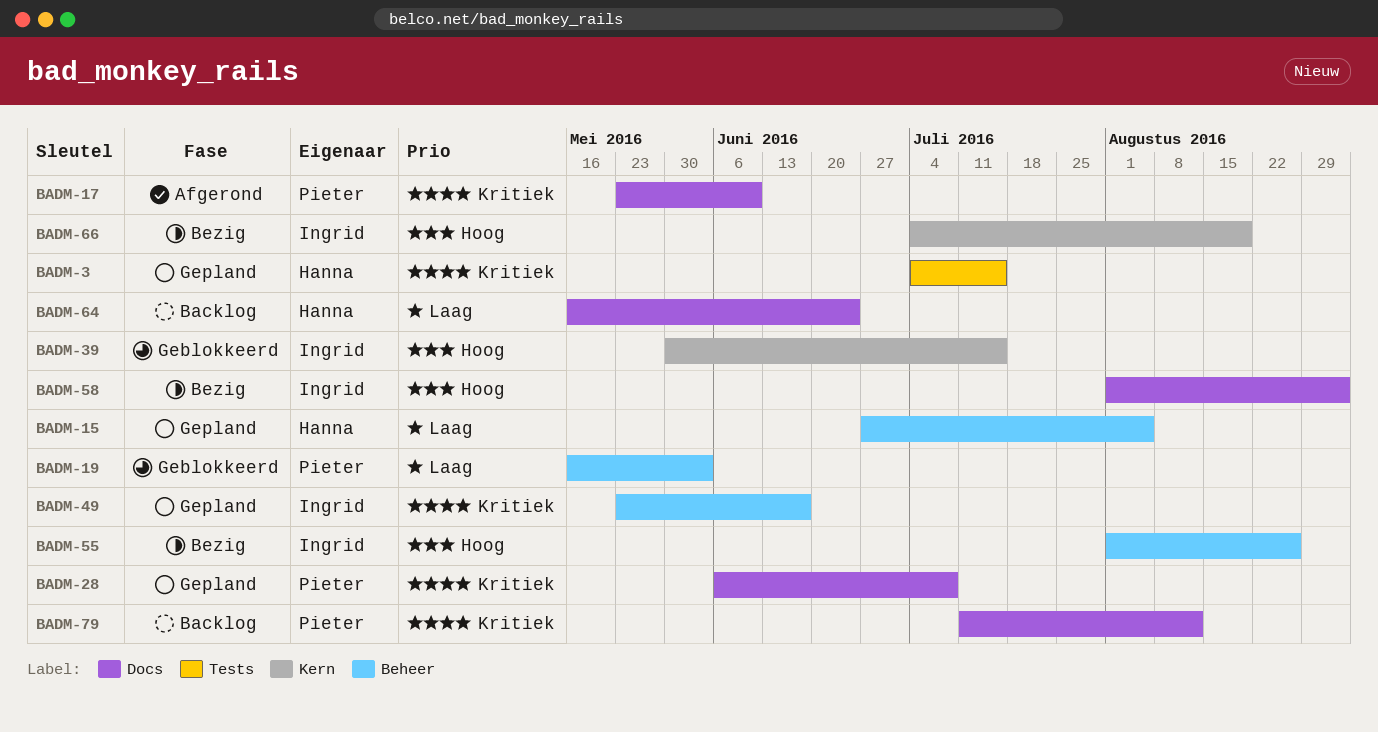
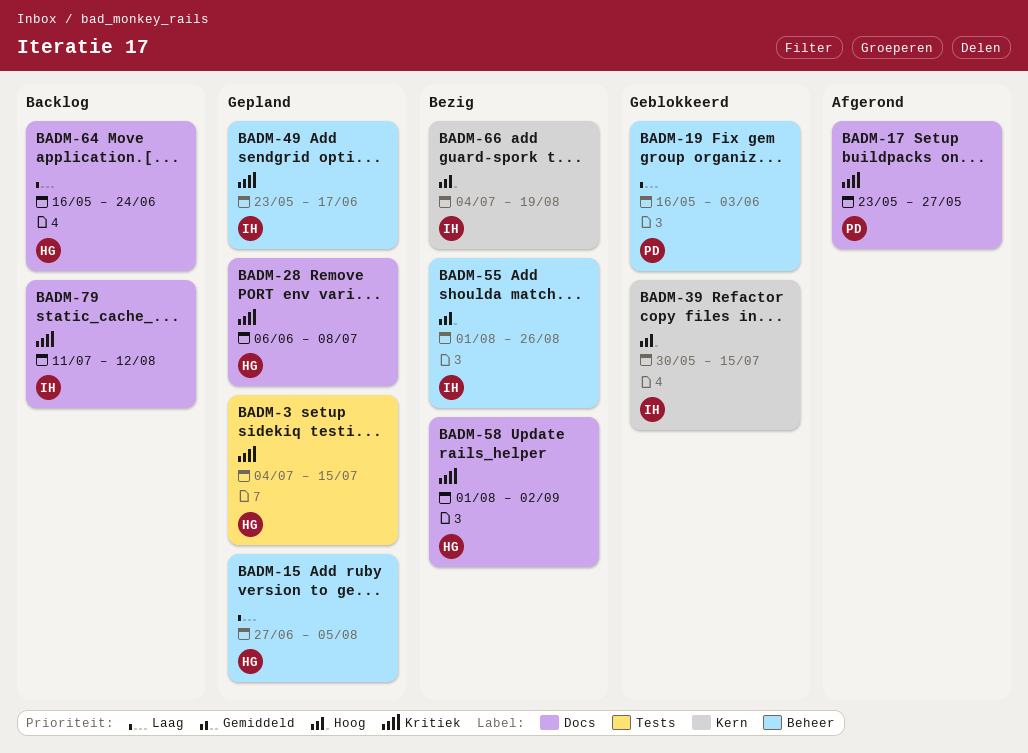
BADM-17, due: Jun 10 -> May 27
BADM-28, owner: Pieter -> Hanna
BADM-58, owner: Ingrid -> Hanna
BADM-58, priority: Hoog -> Kritiek
BADM-79, owner: Pieter -> Ingrid

